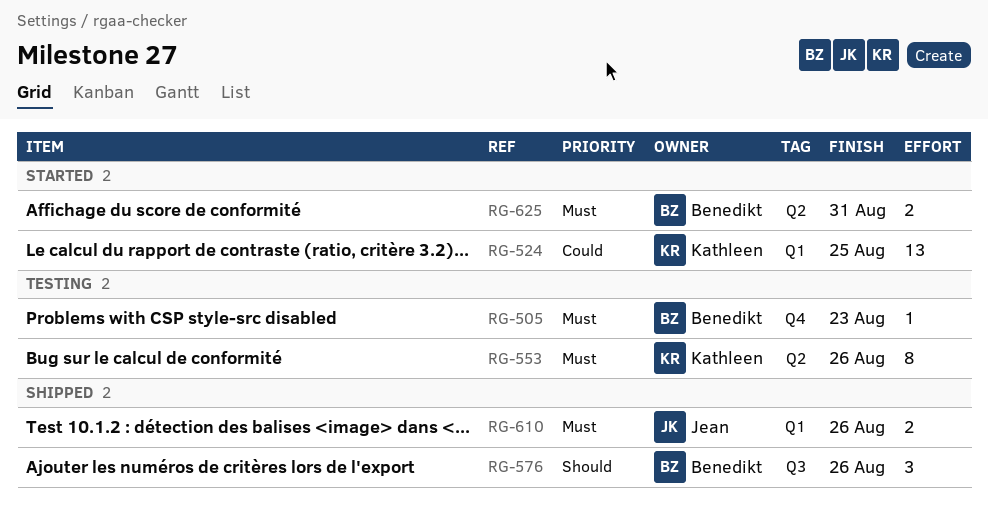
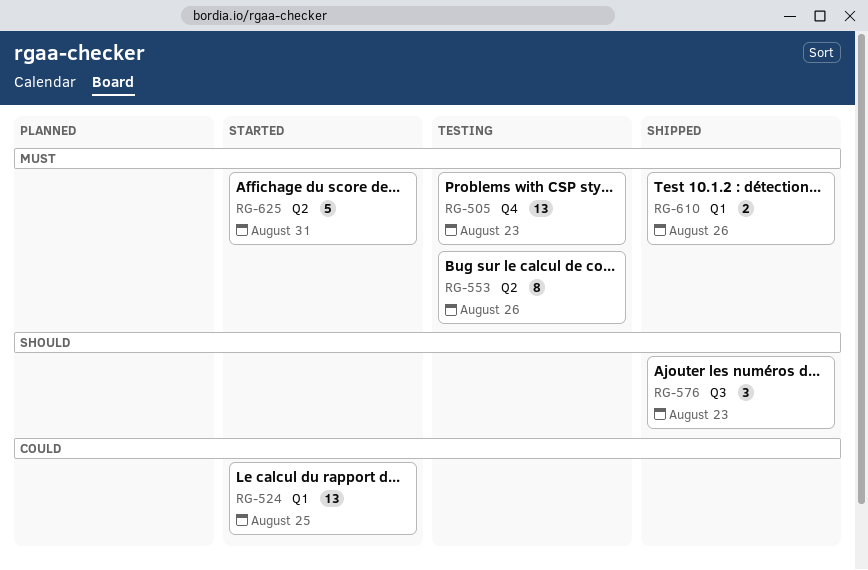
RG-505, estimate: 1 -> 13
RG-576, due: Aug 26 -> Aug 23
RG-625, estimate: 2 -> 5

